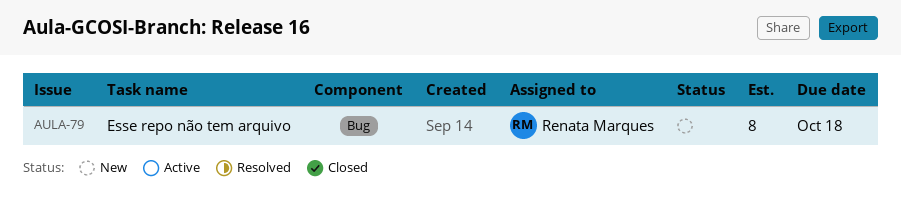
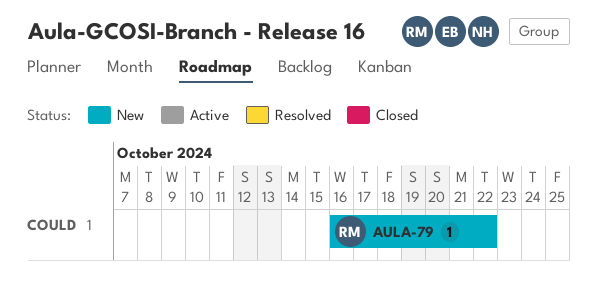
AULA-79, estimate: 8 -> 1
AULA-79, due: Oct 18 -> Oct 22

